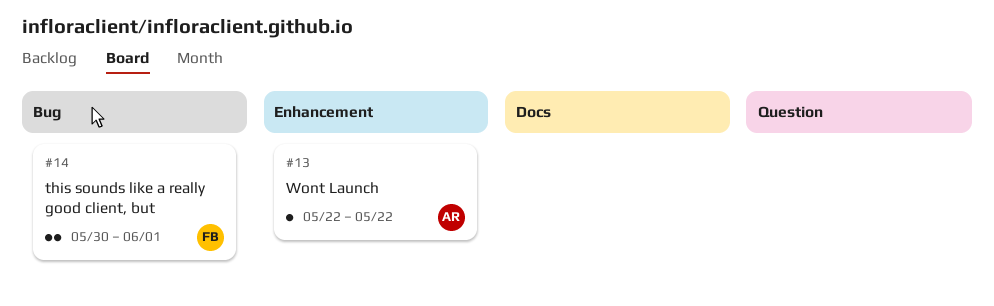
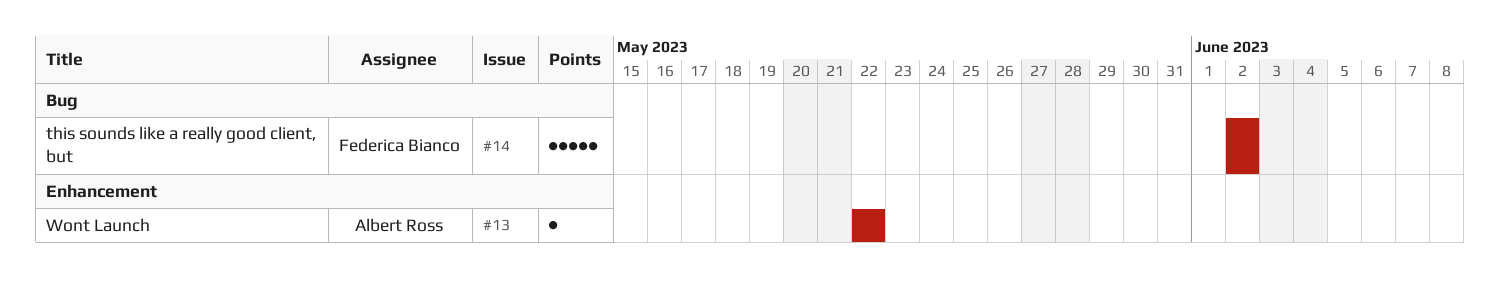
#14, estimate: 2 -> 5
#14, start: May 30 -> Jun 2
#14, due: Jun 1 -> Jun 2

